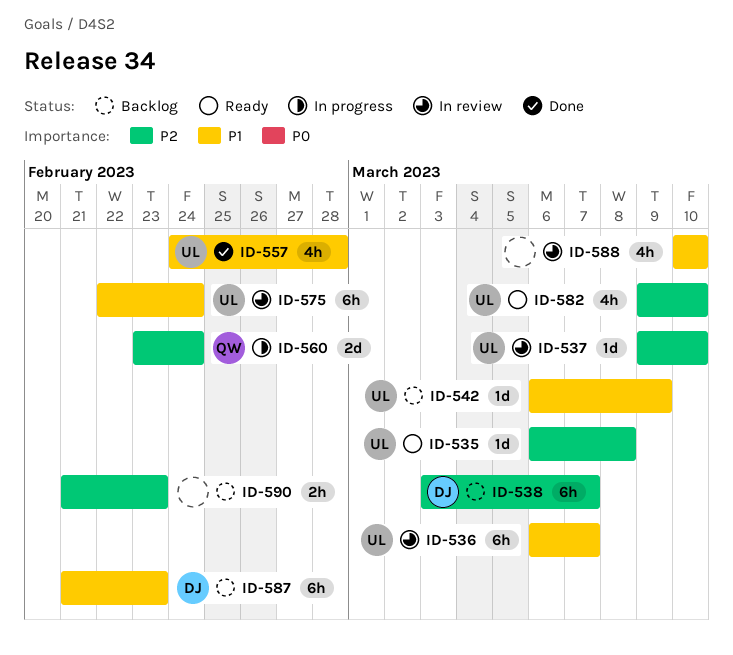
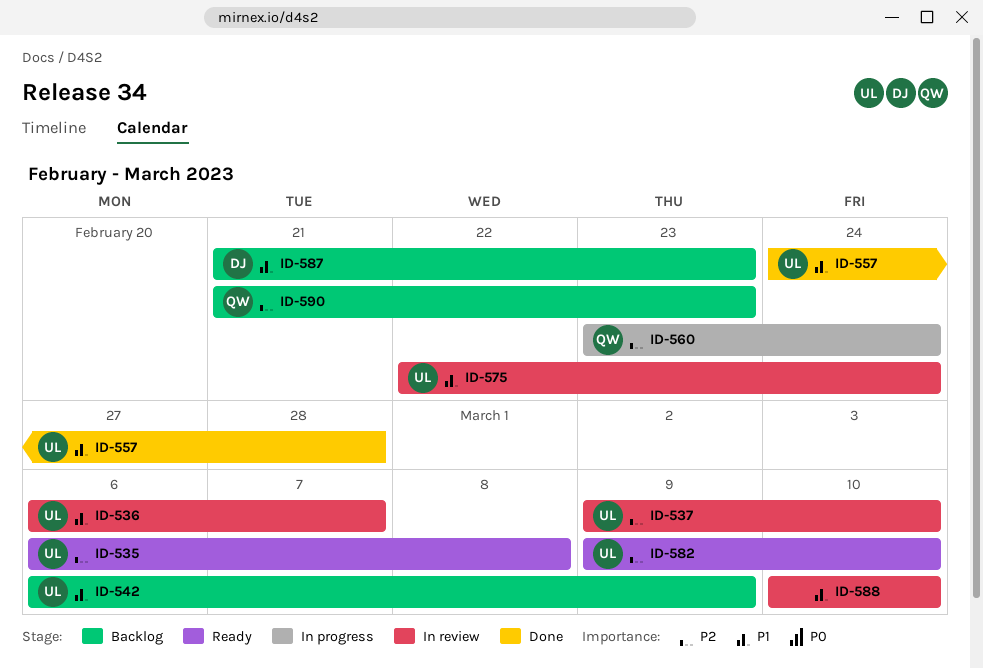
ID-538: present -> none
ID-590, owner: none -> QW

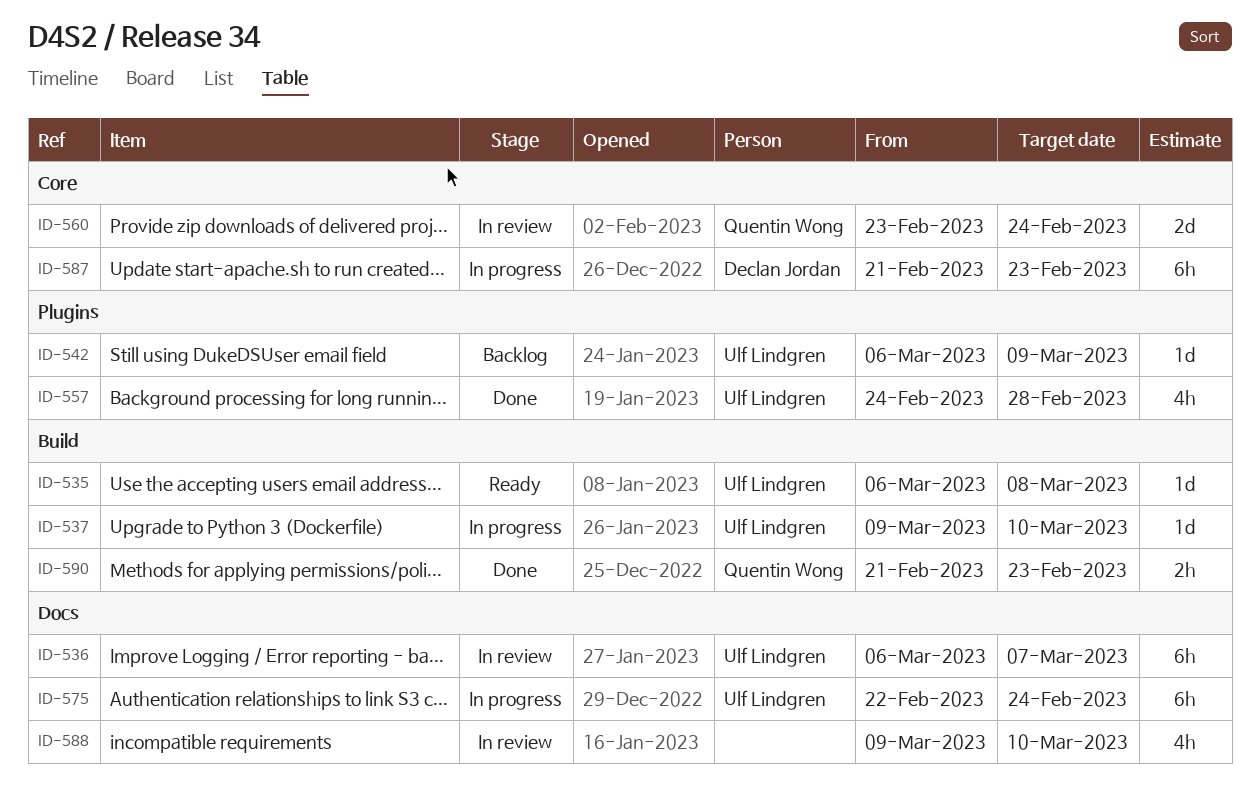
ID-537, status: In review -> In progress
ID-560, status: In progress -> In review
ID-575, status: In review -> In progress
ID-582: present -> none
ID-587, status: Backlog -> In progress
ID-588, start: Mar 10 -> Mar 9
ID-590, status: Backlog -> Done

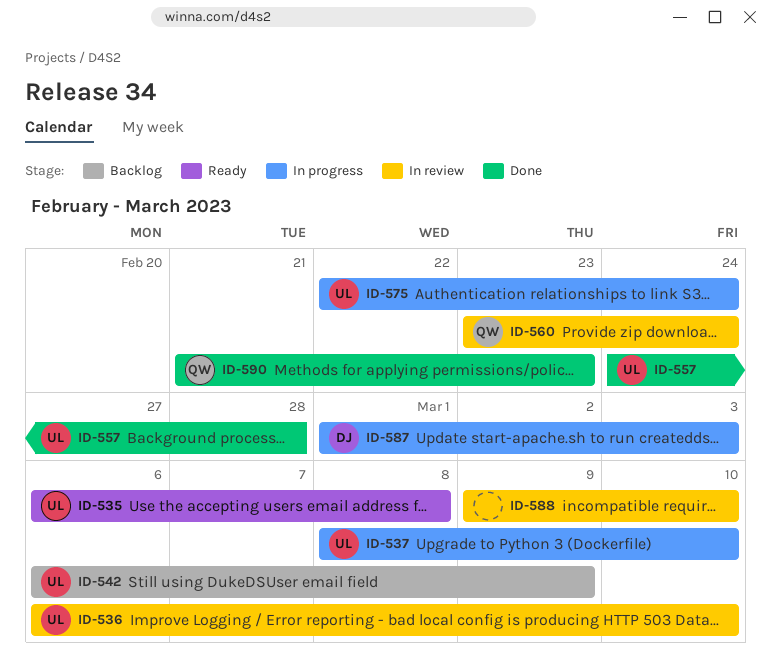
ID-536, due: Mar 7 -> Mar 10
ID-537, start: Mar 9 -> Mar 8
ID-587, start: Feb 21 -> Mar 1
ID-587, due: Feb 23 -> Mar 3

